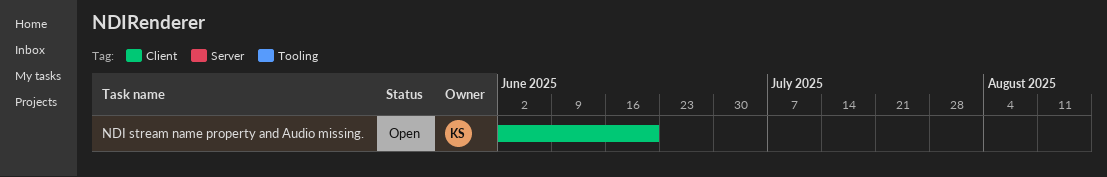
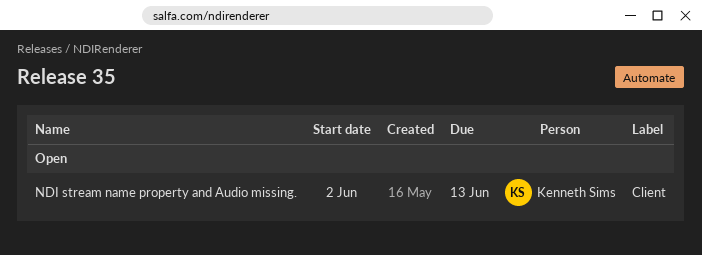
NDI stream name property and Audio missing., due: Jun 20 -> Jun 13

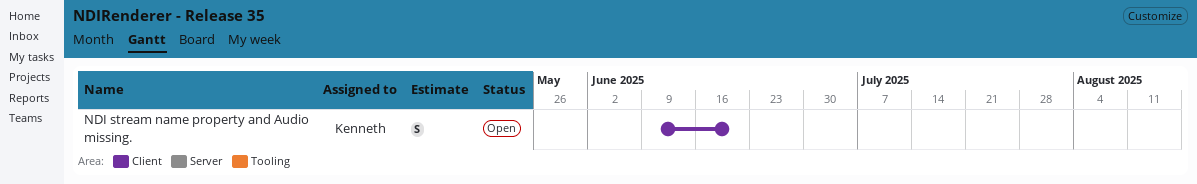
NDI stream name property and Audio missing., start: Jun 2 -> Jun 9
NDI stream name property and Audio missing., due: Jun 13 -> Jun 20

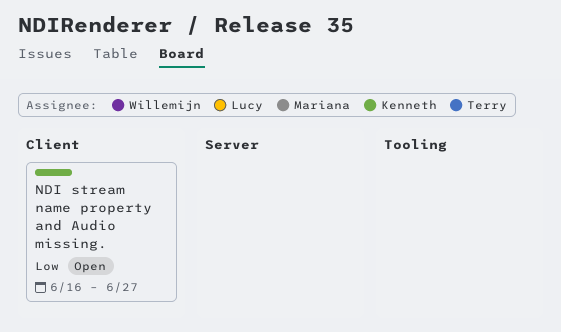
NDI stream name property and Audio missing., start: Jun 9 -> Jun 16
NDI stream name property and Audio missing., due: Jun 20 -> Jun 27

